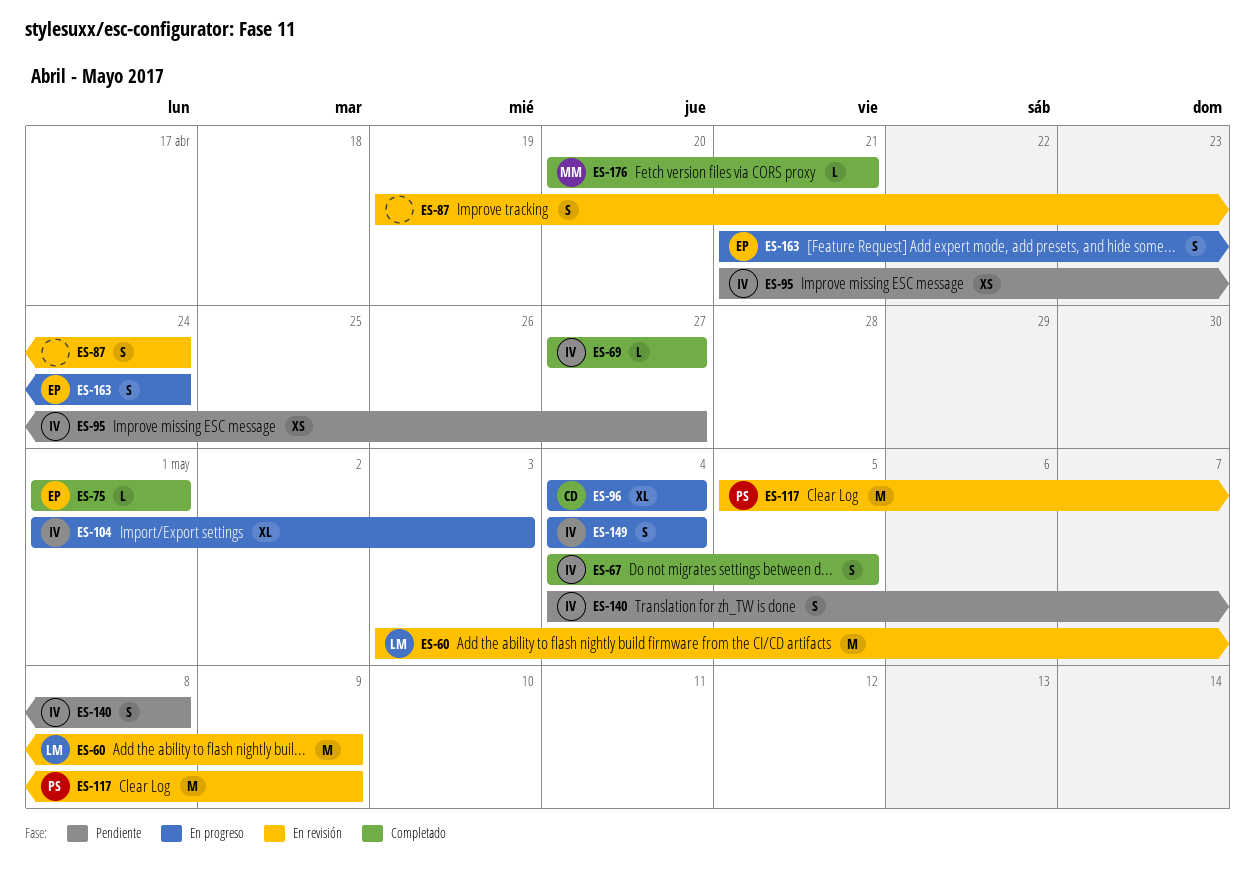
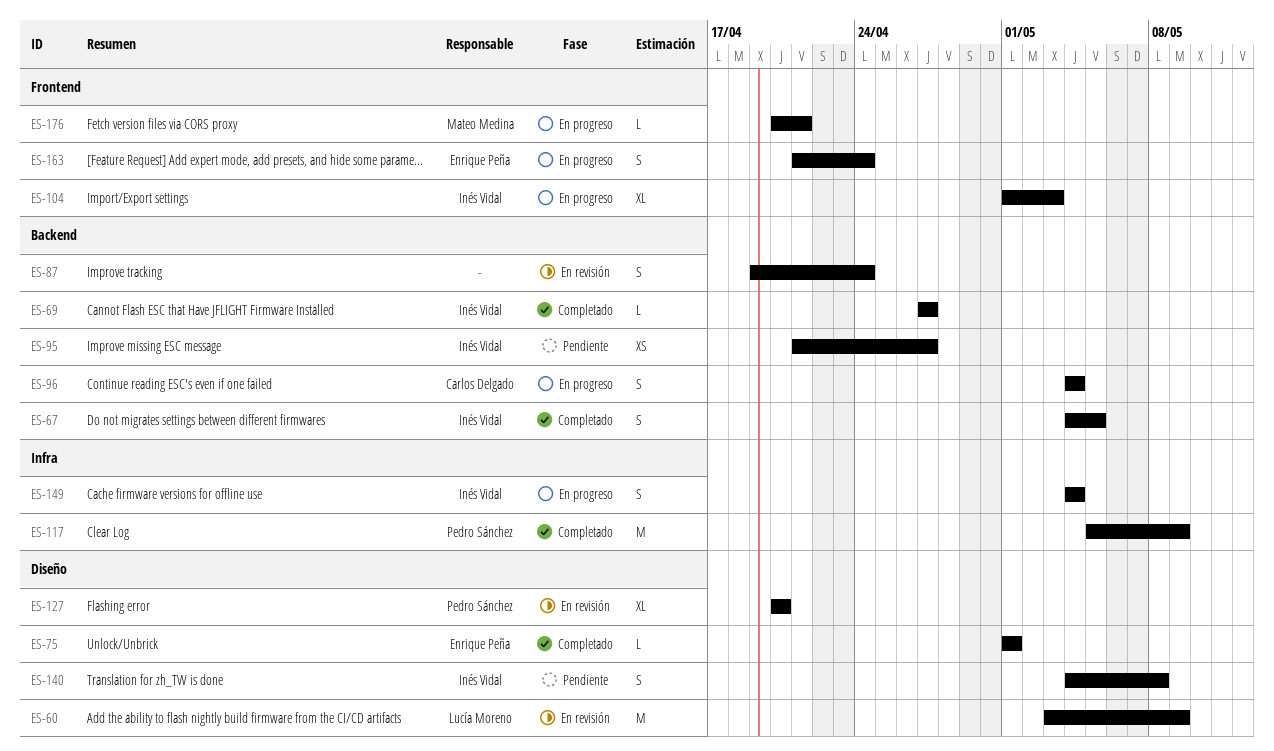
ES-96, estimate: XL -> S
ES-117, status: En revisión -> Completado
ES-127: none -> present
ES-176, status: Completado -> En progreso

